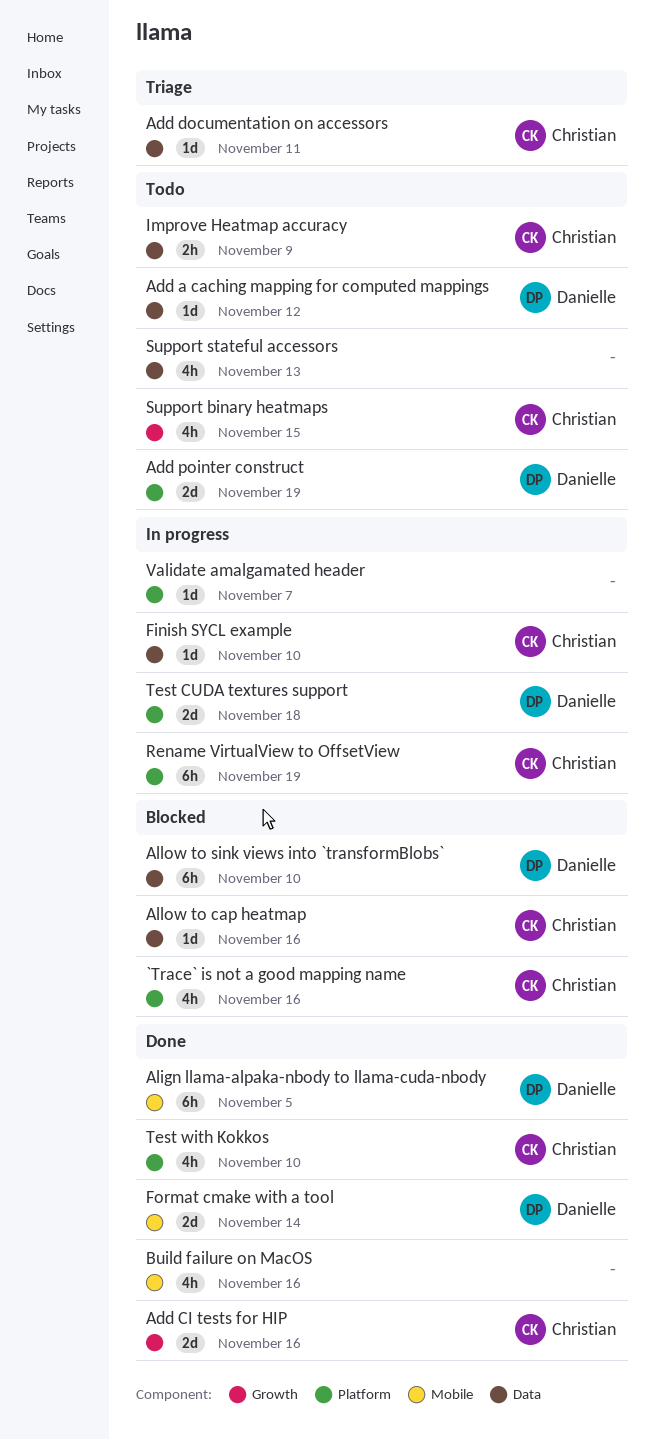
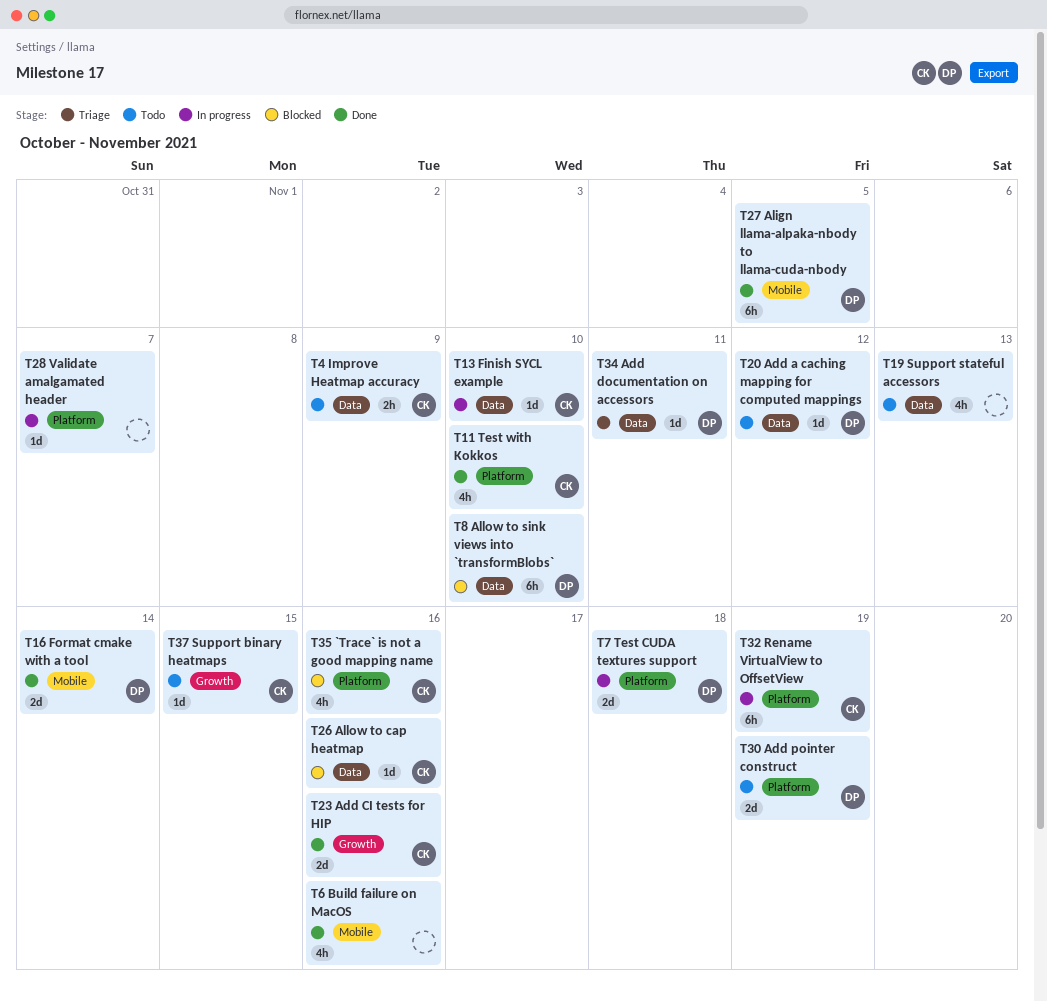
Add documentation on accessors, owner: Christian -> Danielle
Support binary heatmaps, estimate: 4h -> 1d

